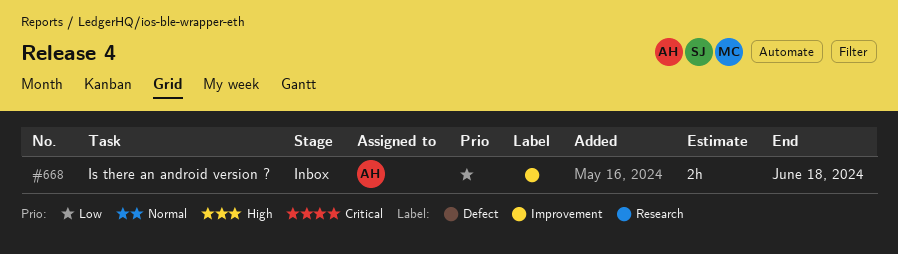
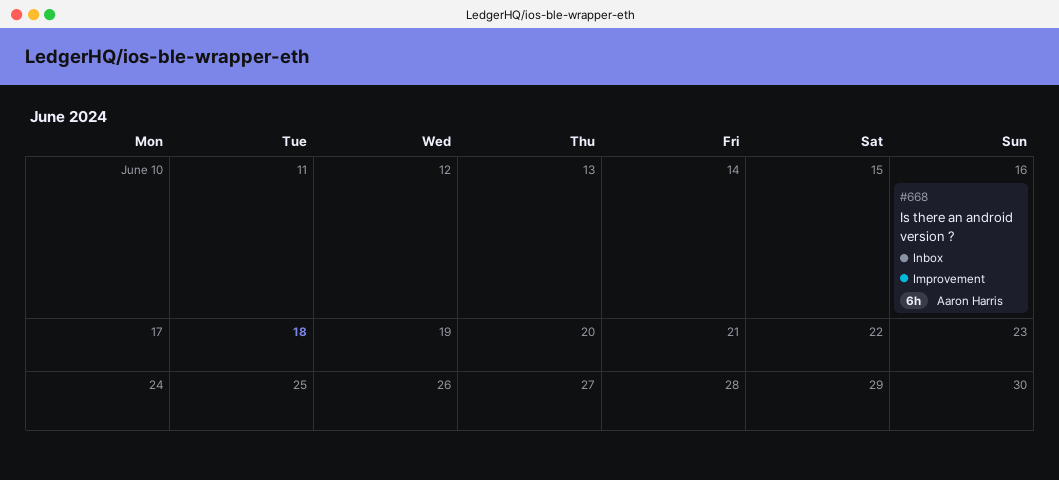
#668, estimate: 2h -> 6h
#668, due: Jun 18 -> Jun 16

